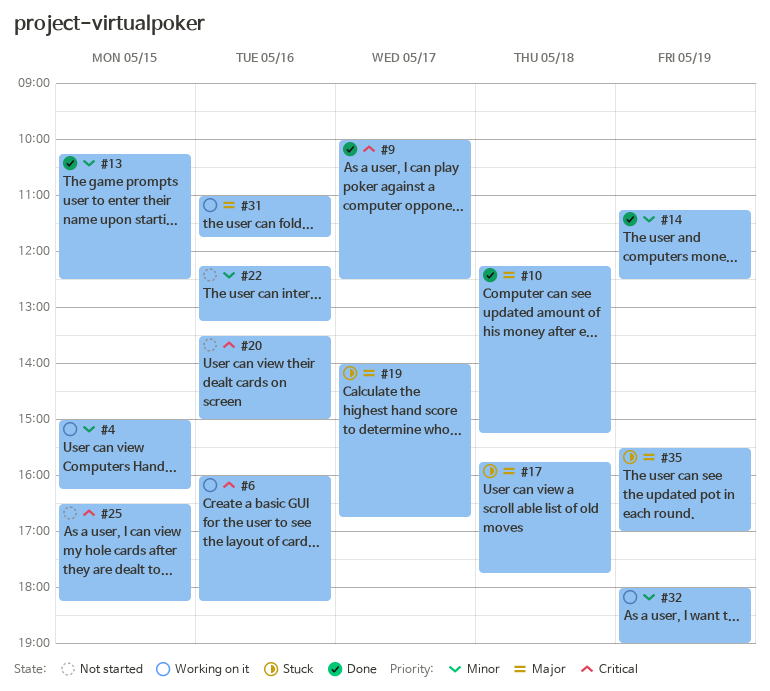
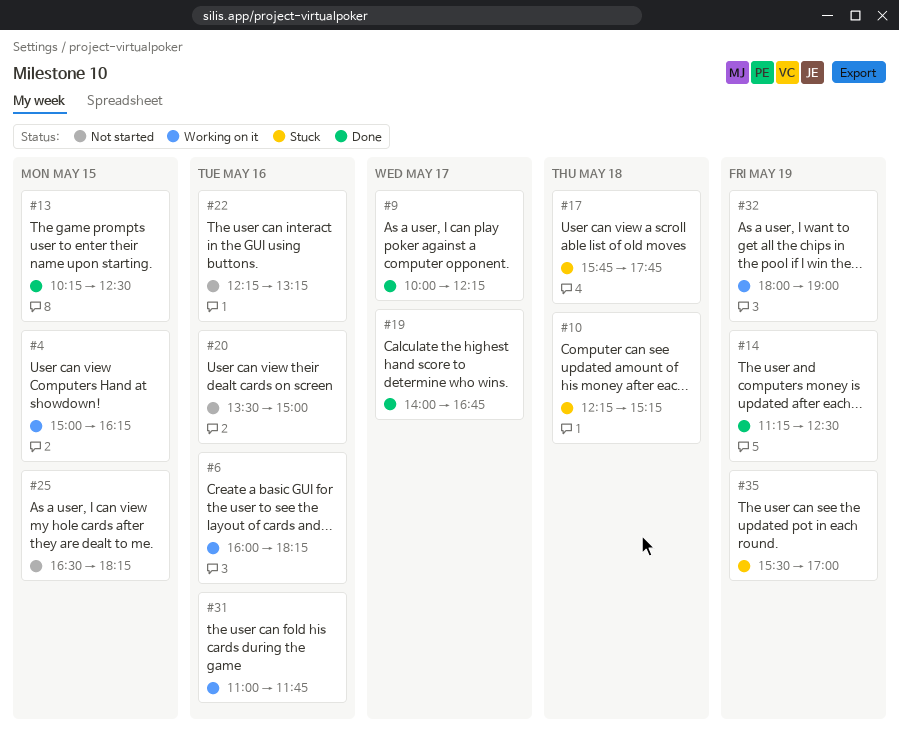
#9, ends: 12:30 -> 12:15
#10, status: Done -> Stuck
#19, status: Stuck -> Done

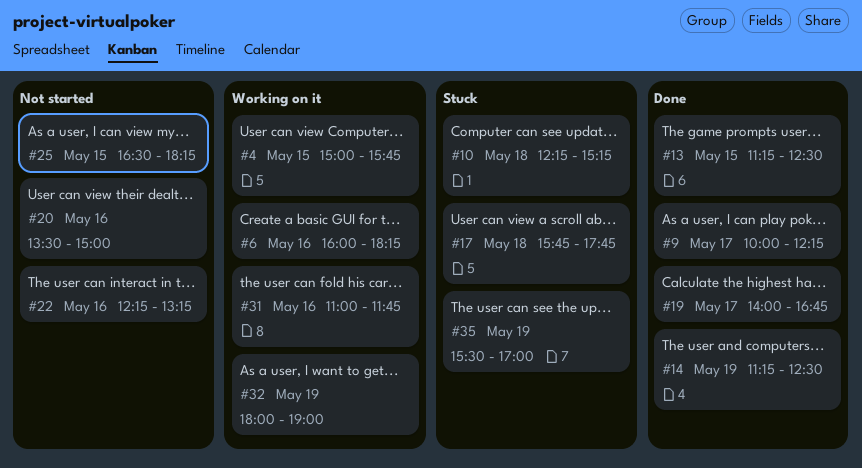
#4, ends: 16:15 -> 15:45
#13, begins: 10:15 -> 11:15

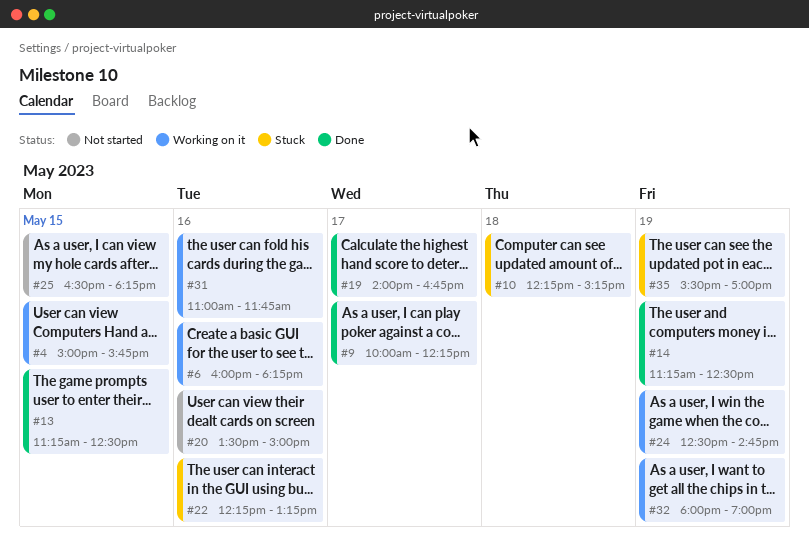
#17: present -> none
#22, status: Not started -> Stuck
#24: none -> present

